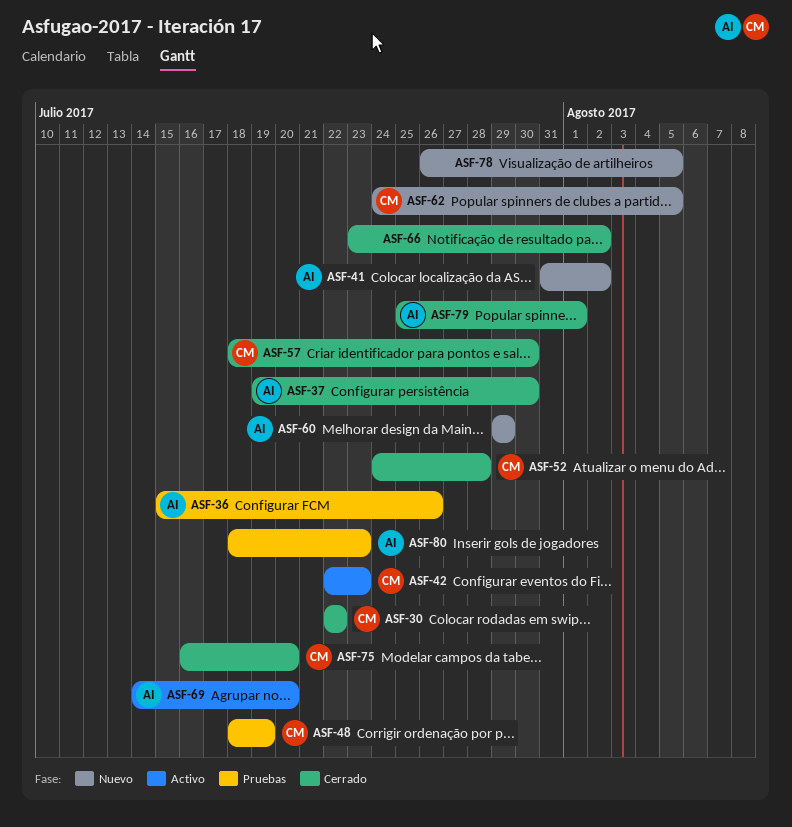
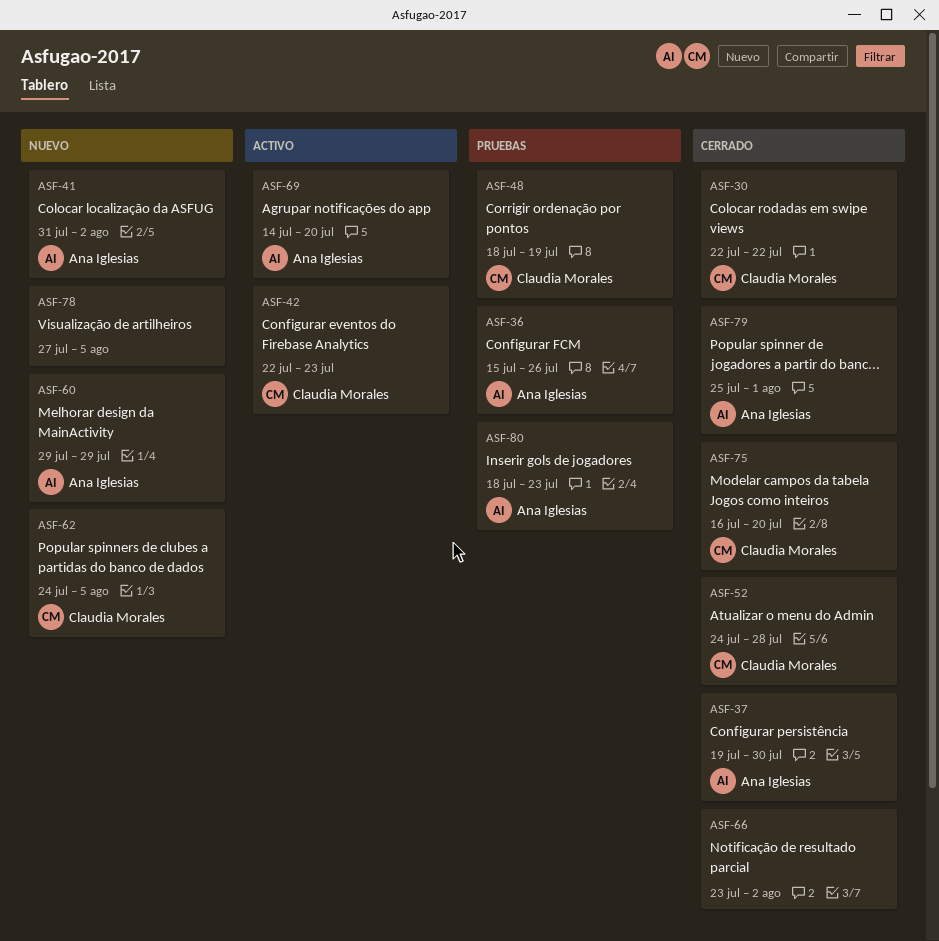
ASF-57: present -> none
ASF-78, start: Jul 26 -> Jul 27

